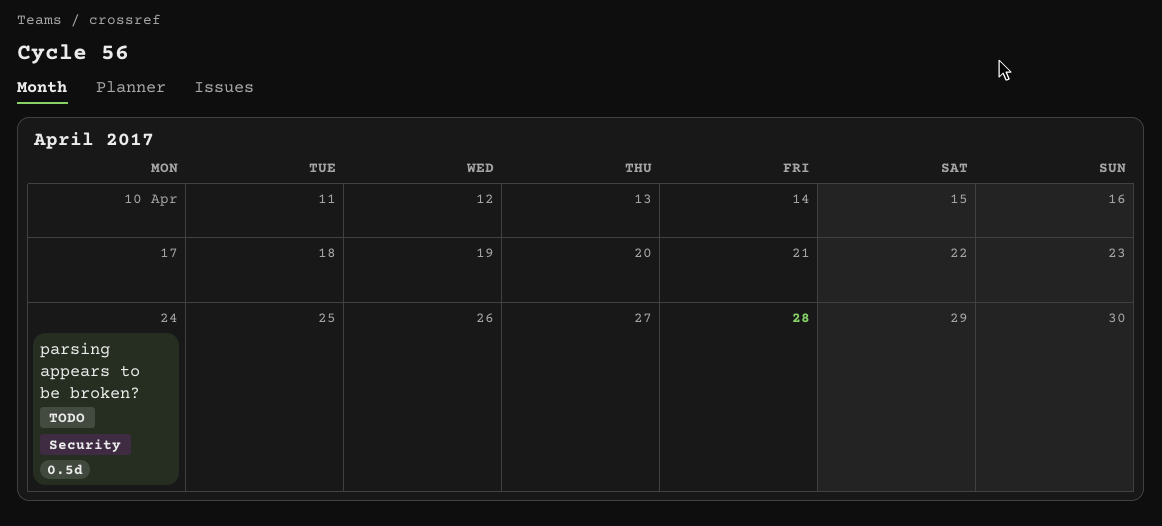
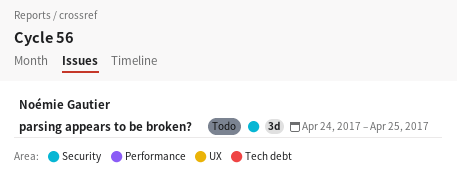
parsing appears to be broken?, estimate: 0.5d -> 3d
parsing appears to be broken?, due: Apr 24 -> Apr 25

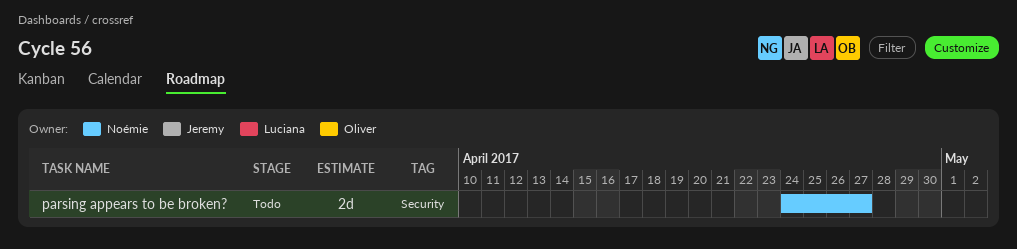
parsing appears to be broken?, estimate: 3d -> 2d
parsing appears to be broken?, due: Apr 25 -> Apr 27

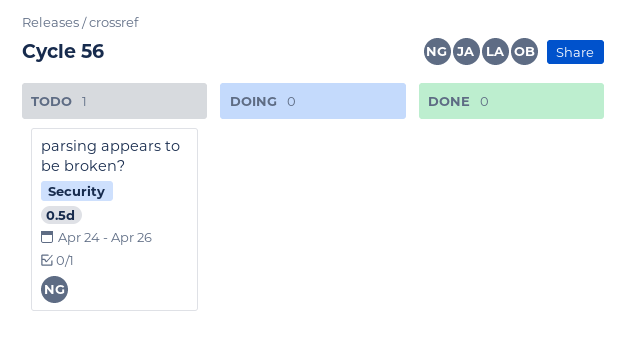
parsing appears to be broken?, estimate: 2d -> 0.5d
parsing appears to be broken?, due: Apr 27 -> Apr 26

